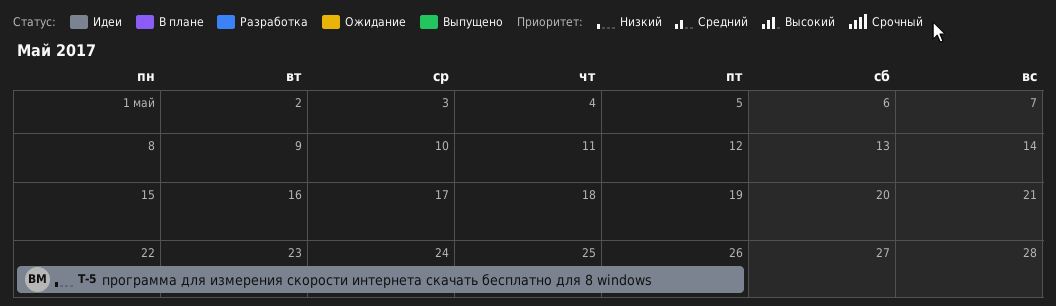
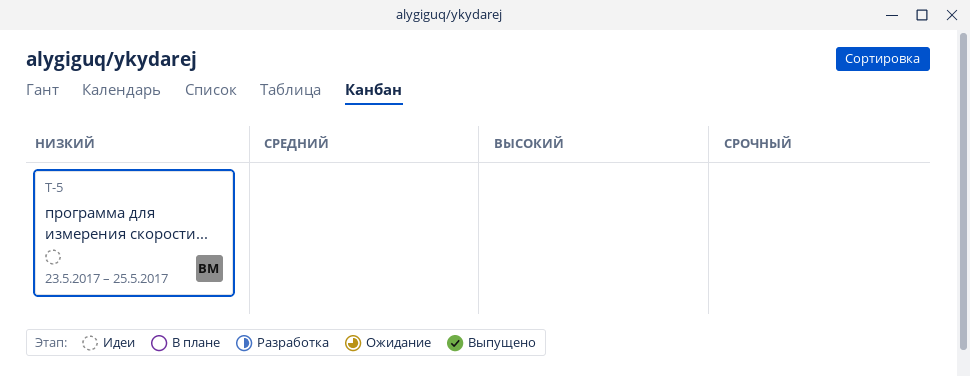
T-5, start: May 22 -> May 23
T-5, due: May 26 -> May 25

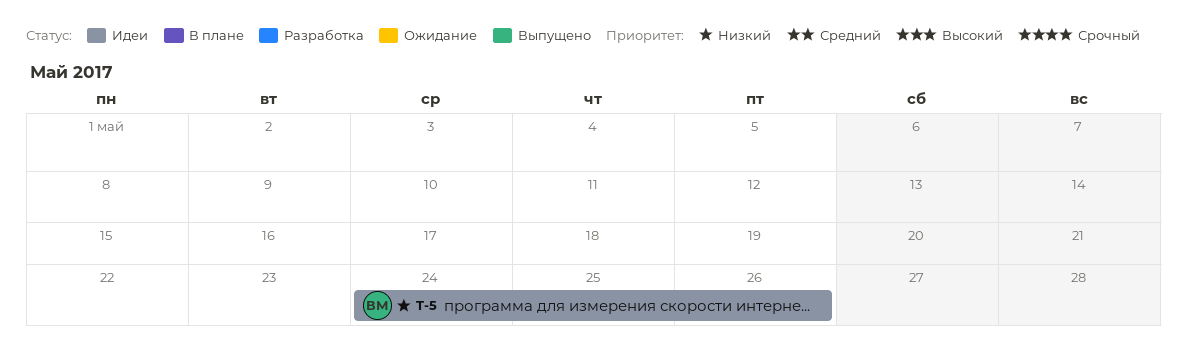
T-5, start: May 23 -> May 24
T-5, due: May 25 -> May 26

